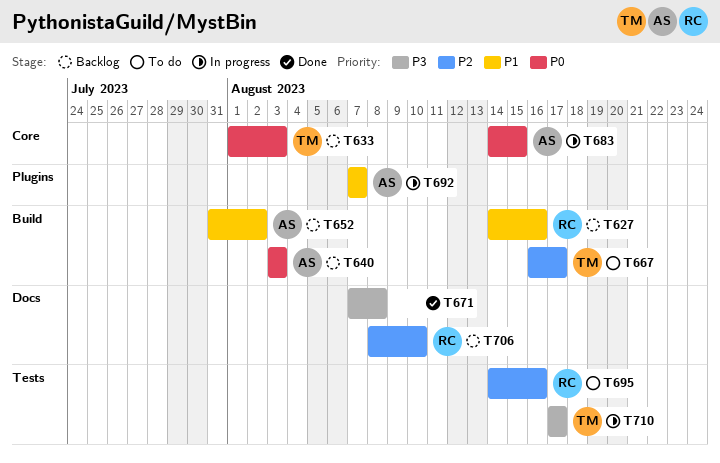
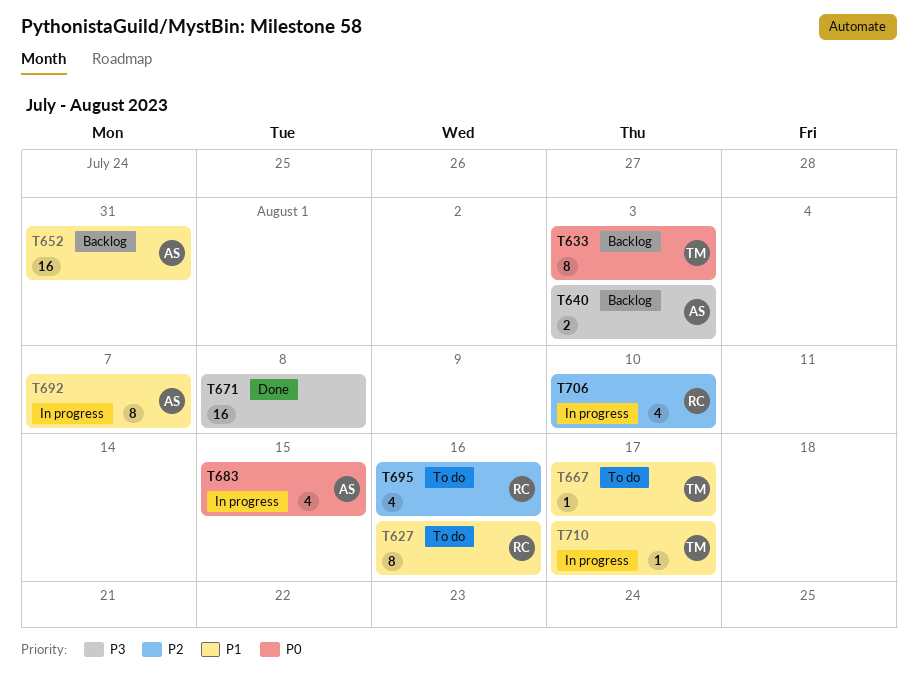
T627, status: Backlog -> To do
T640, priority: P0 -> P3
T652, due: Aug 2 -> Jul 31
T667, priority: P2 -> P1
T706, status: Backlog -> In progress
T710, priority: P3 -> P1

